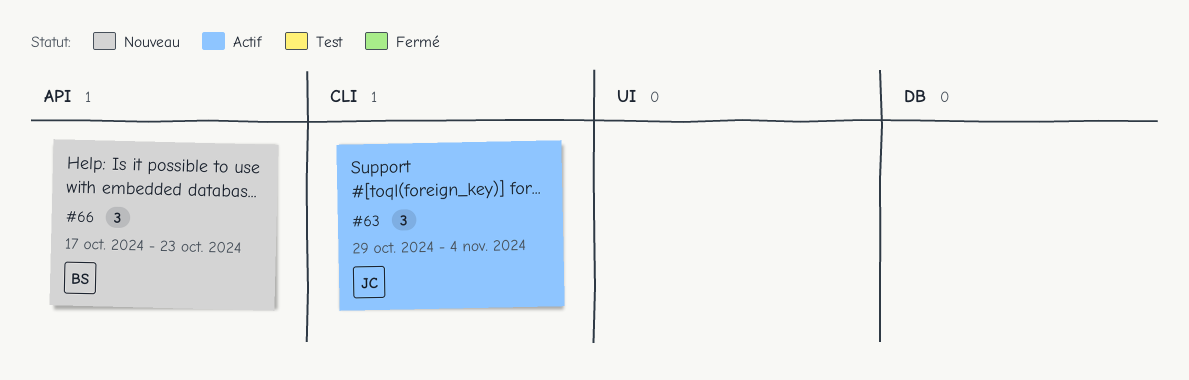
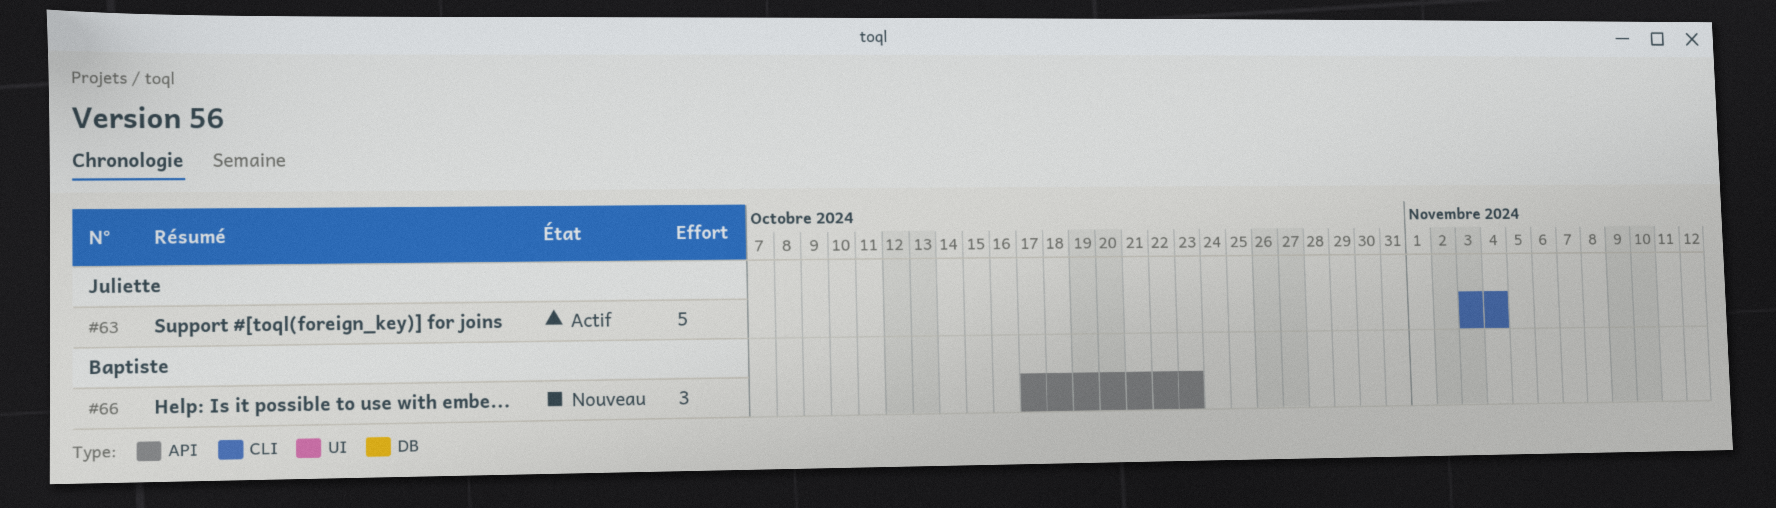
#63, estimate: 3 -> 5
#63, start: Oct 29 -> Nov 3

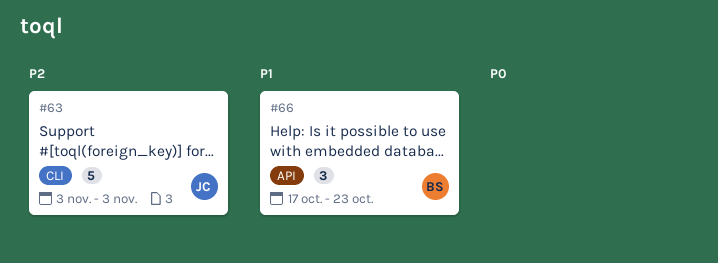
#63, due: Nov 4 -> Nov 3

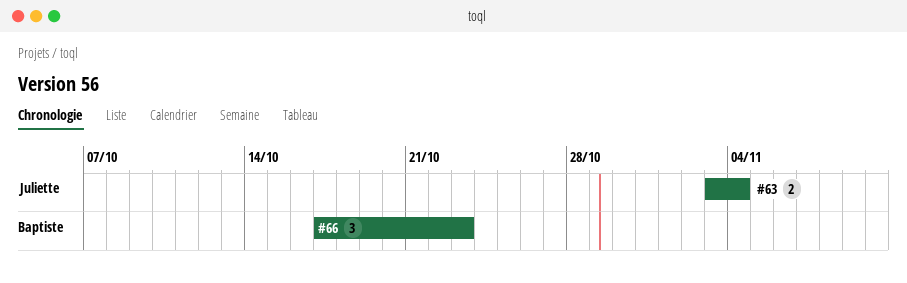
#63, estimate: 5 -> 2
#63, due: Nov 3 -> Nov 4

